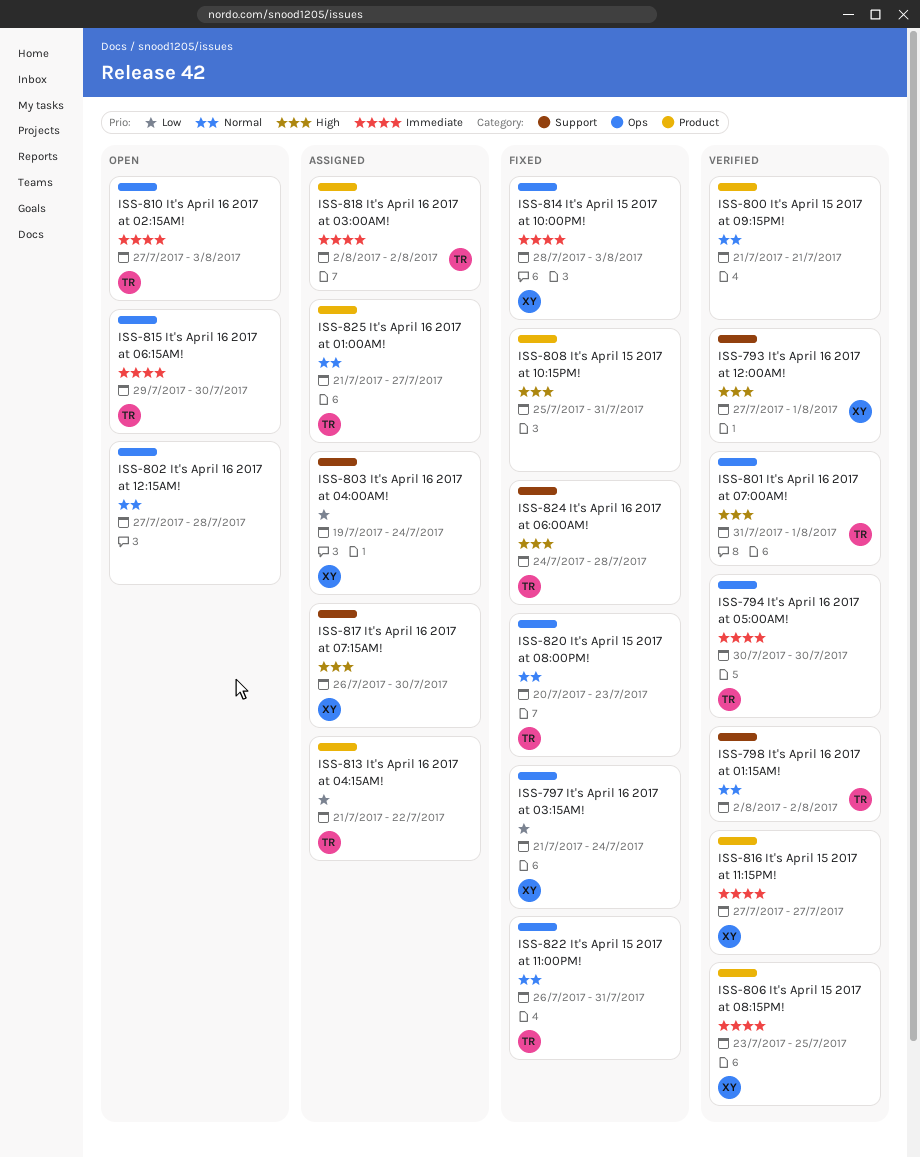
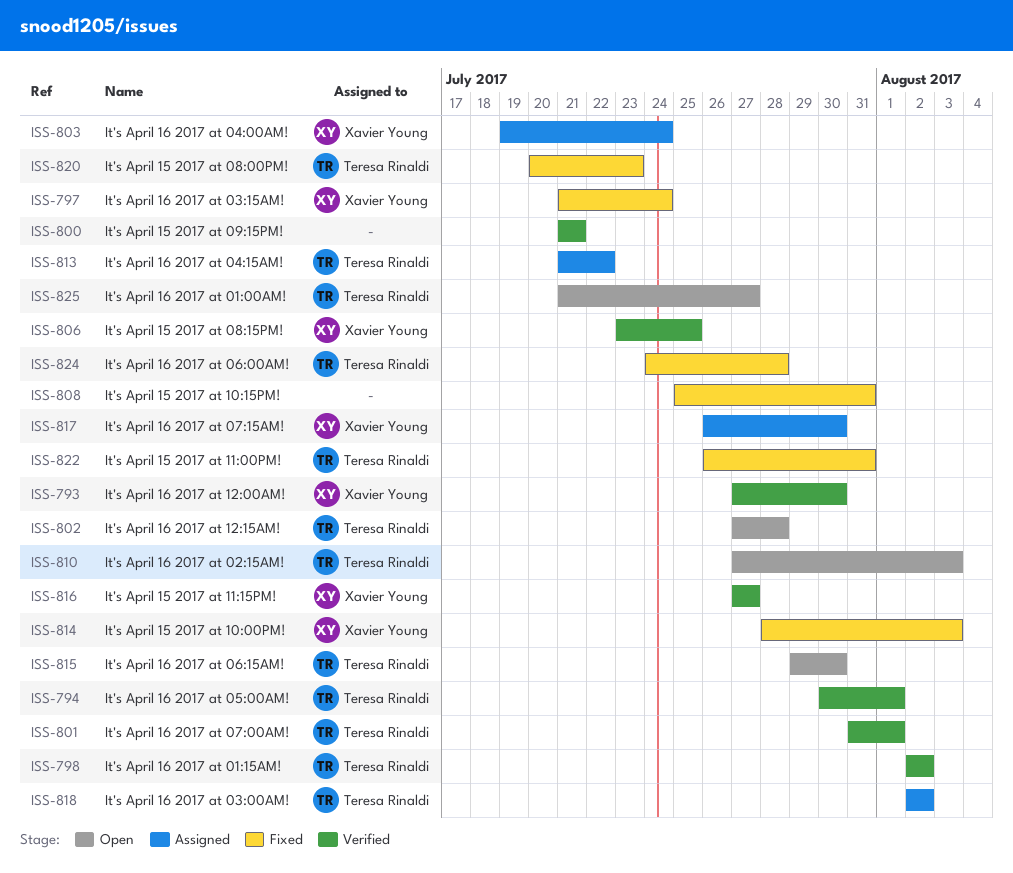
ISS-793, due: Aug 1 -> Jul 30
ISS-794, due: Jul 30 -> Aug 1
ISS-802, owner: none -> Teresa Rinaldi
ISS-825, status: Assigned -> Open

